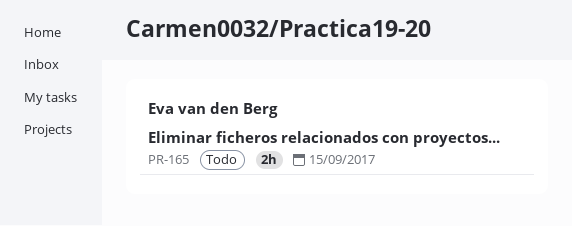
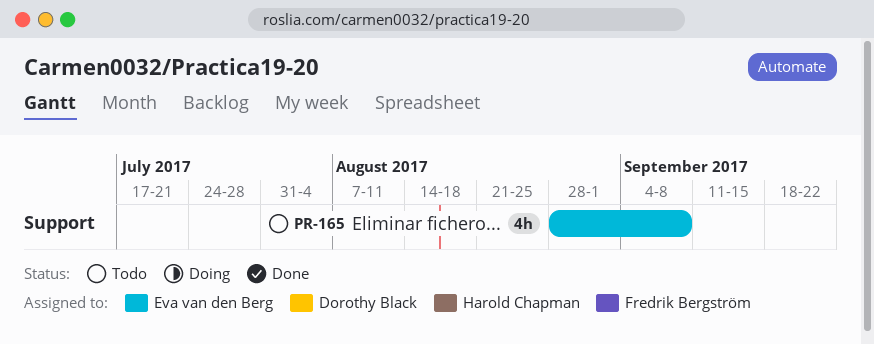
PR-165, estimate: 2h -> 4h
PR-165, due: Sep 15 -> Sep 8

